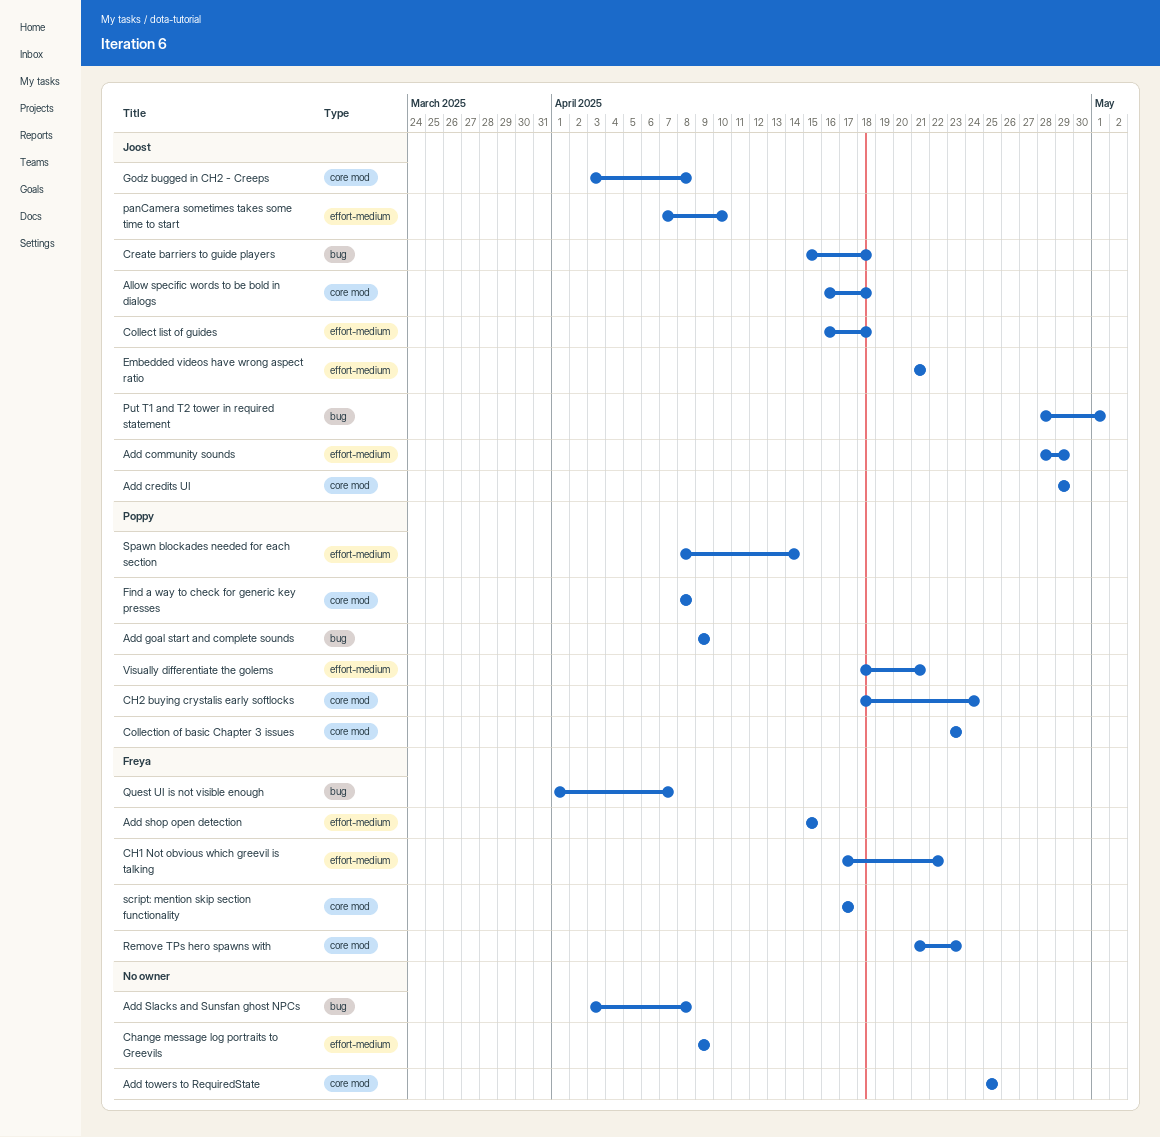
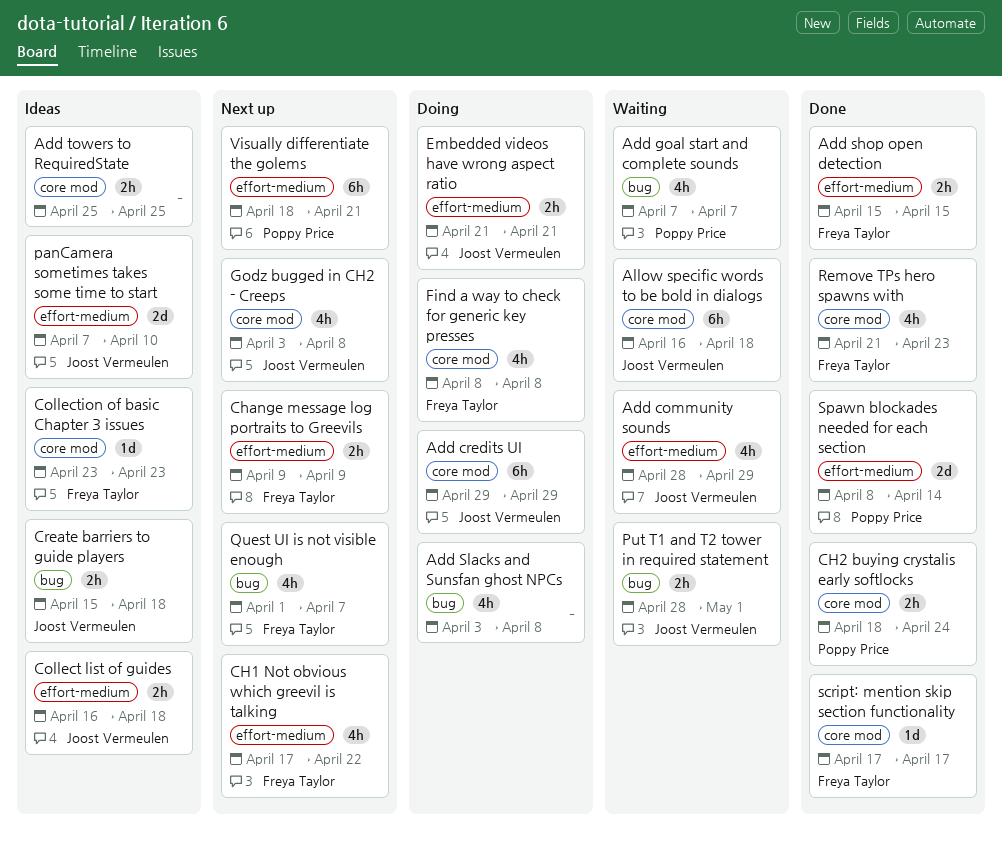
Add goal start and complete sounds, start: Apr 9 -> Apr 7
Add goal start and complete sounds, due: Apr 9 -> Apr 7
Change message log portraits to Greevils, owner: none -> Freya Taylor
Collection of basic Chapter 3 issues, owner: Poppy Price -> Freya Taylor
Find a way to check for generic key presses, owner: Poppy Price -> Freya Taylor

